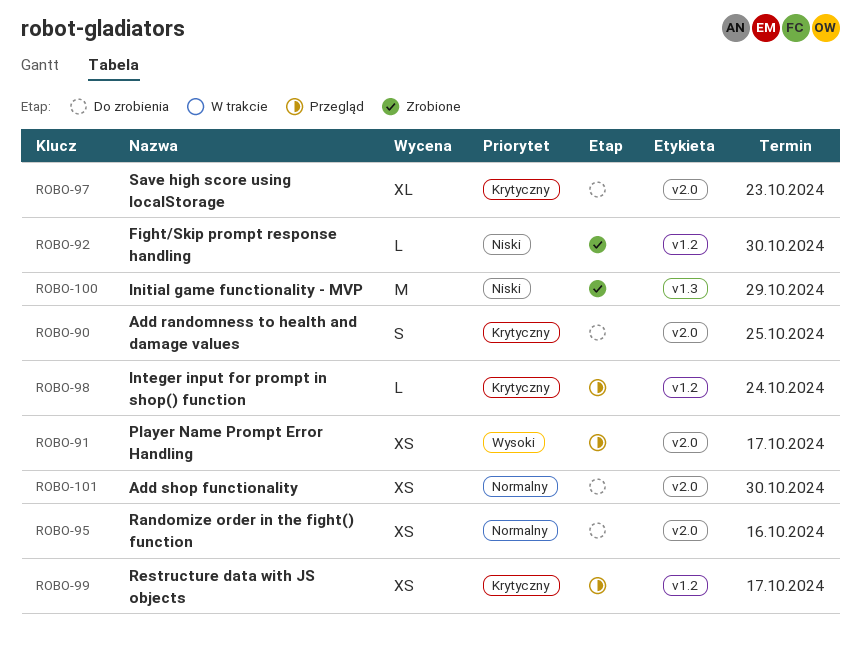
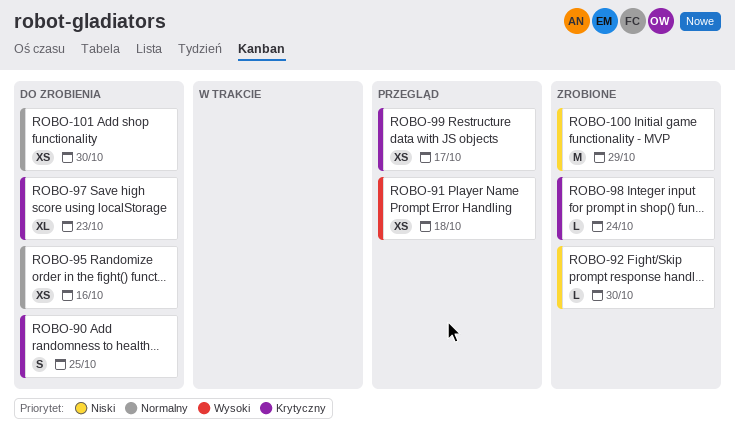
ROBO-91, due: Oct 17 -> Oct 18
ROBO-98, status: Przegląd -> Zrobione

